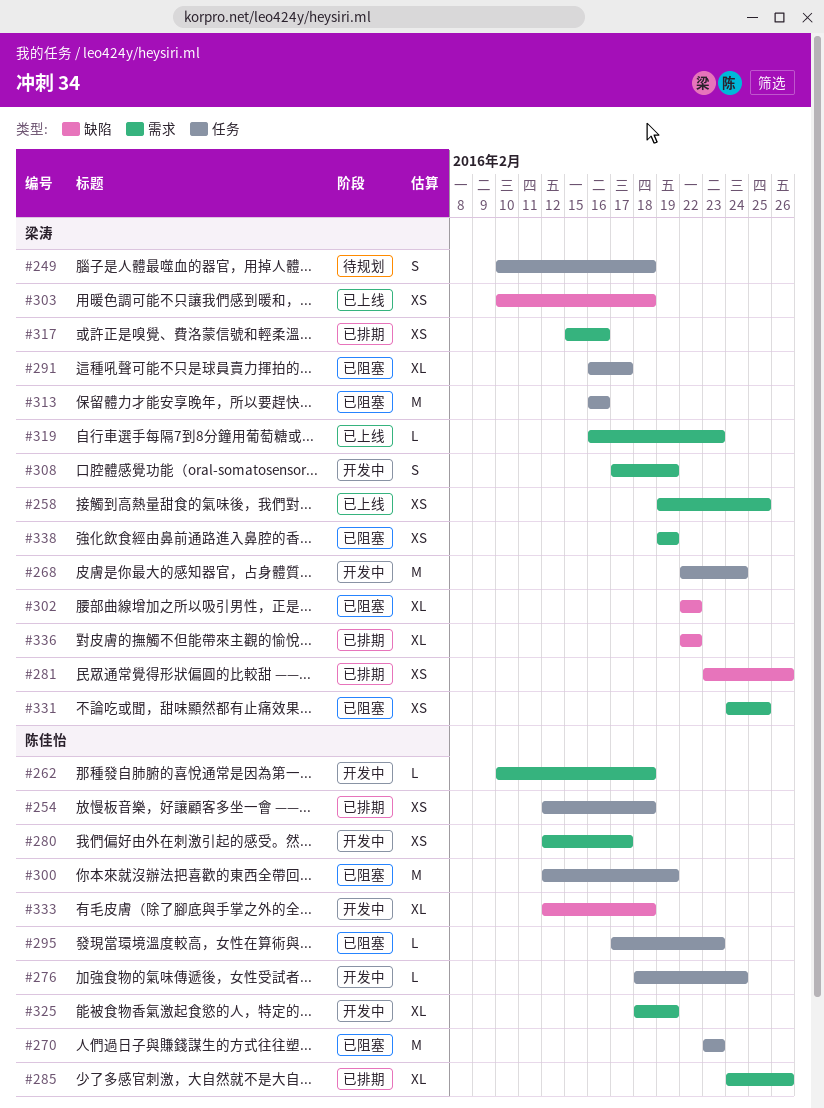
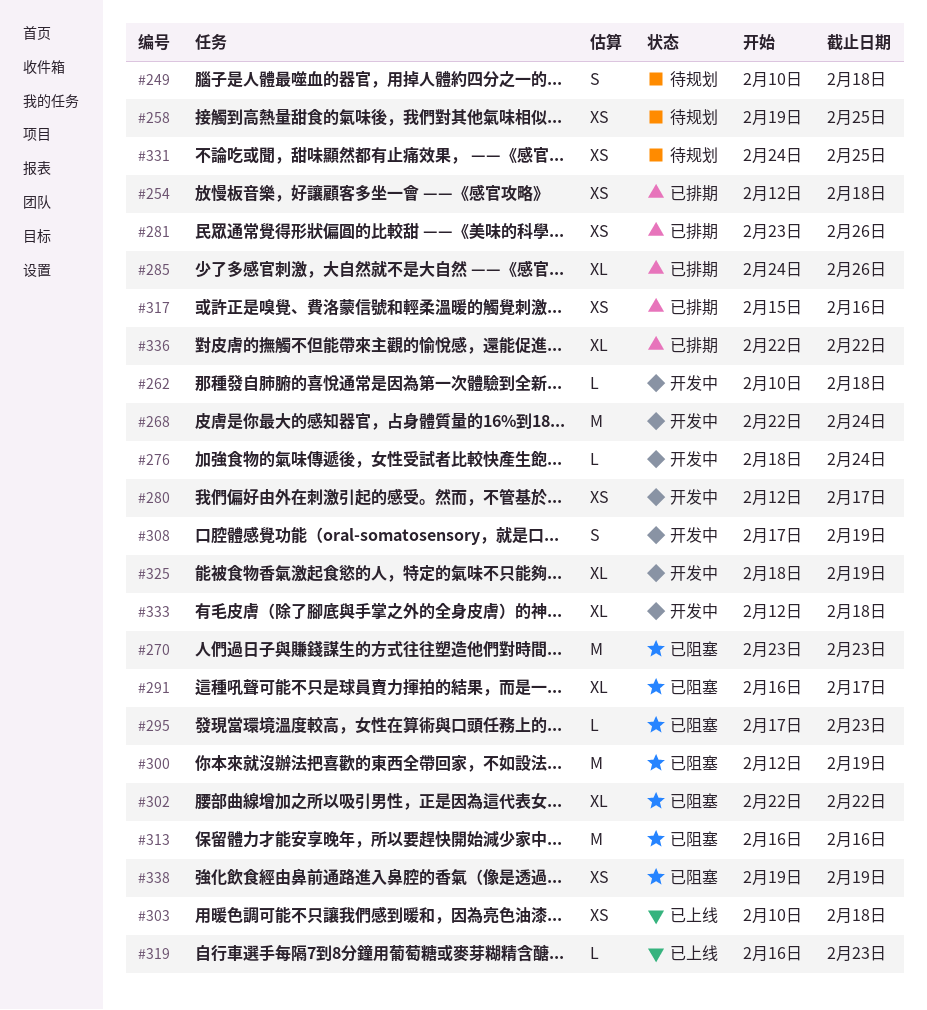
#258, status: 已上线 -> 待规划
#331, status: 已阻塞 -> 待规划

